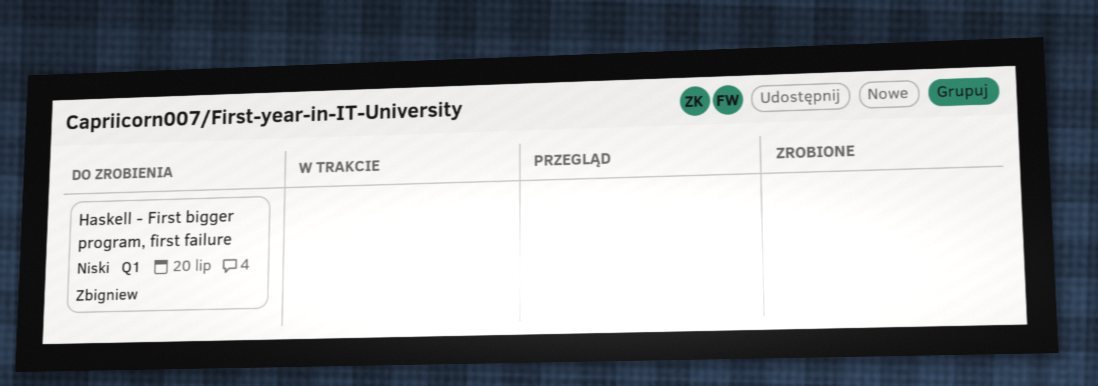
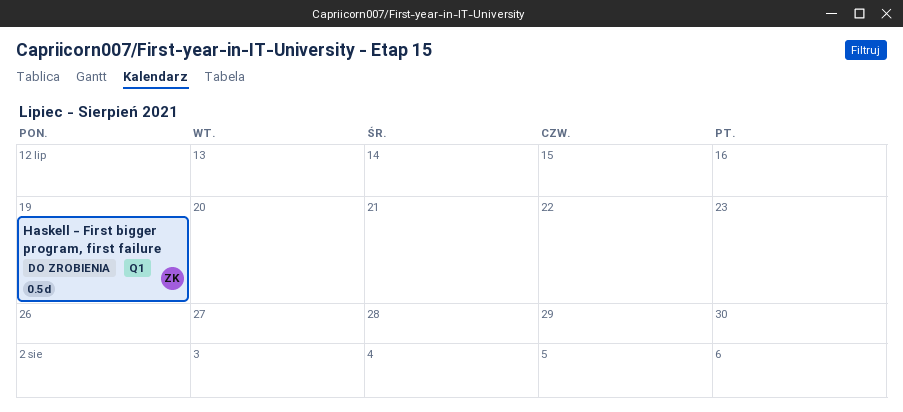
Haskell - First bigger program, first failure, due: Jul 20 -> Jul 19

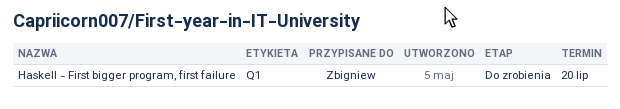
Haskell - First bigger program, first failure, due: Jul 19 -> Jul 20

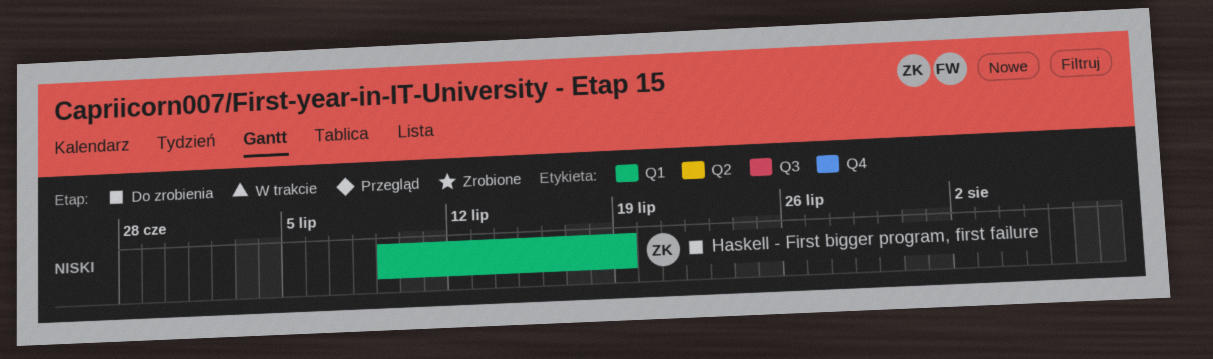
Haskell - First bigger program, first failure, due: Jul 20 -> Jul 19

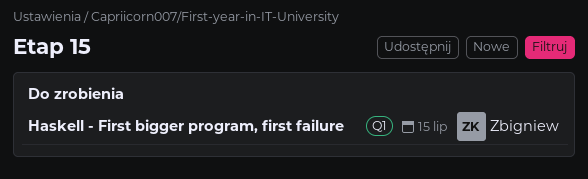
Haskell - First bigger program, first failure, due: Jul 19 -> Jul 15

